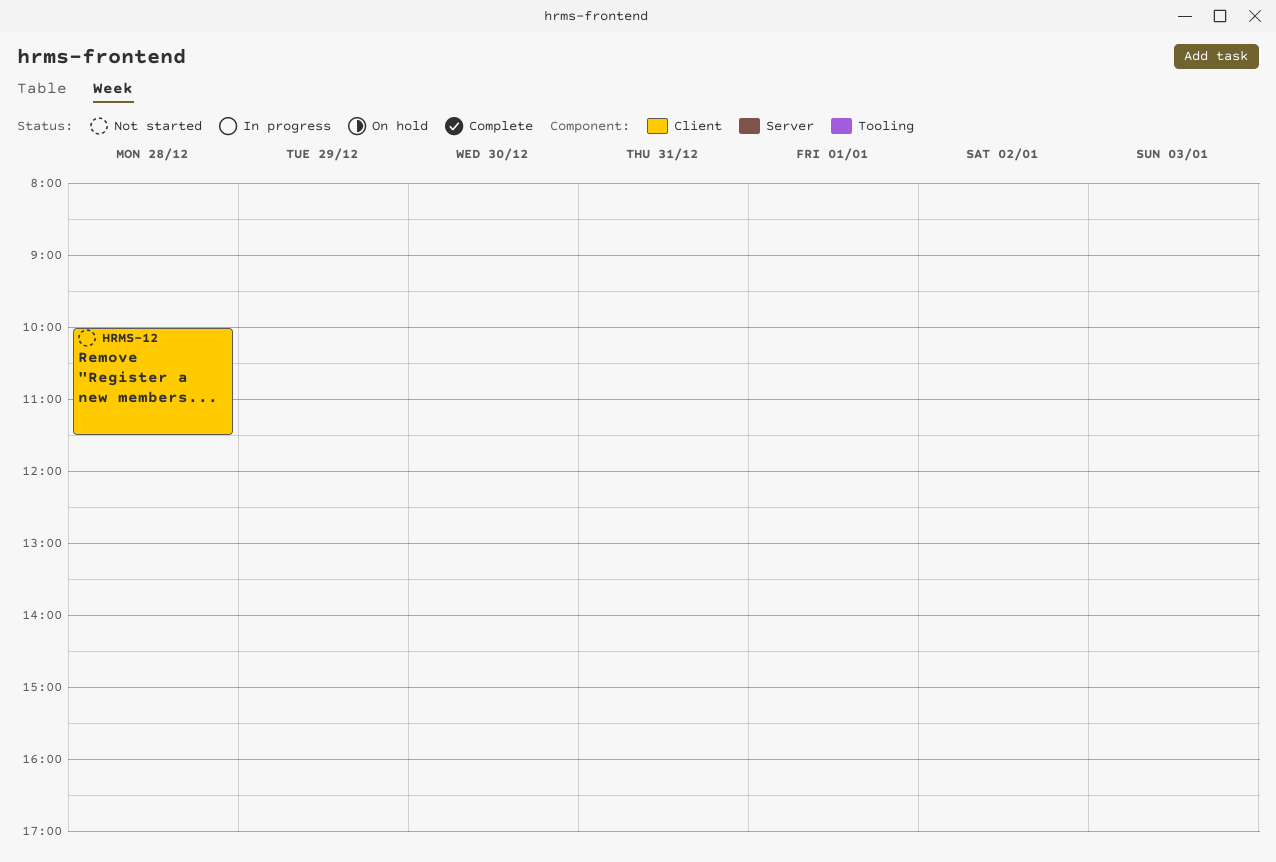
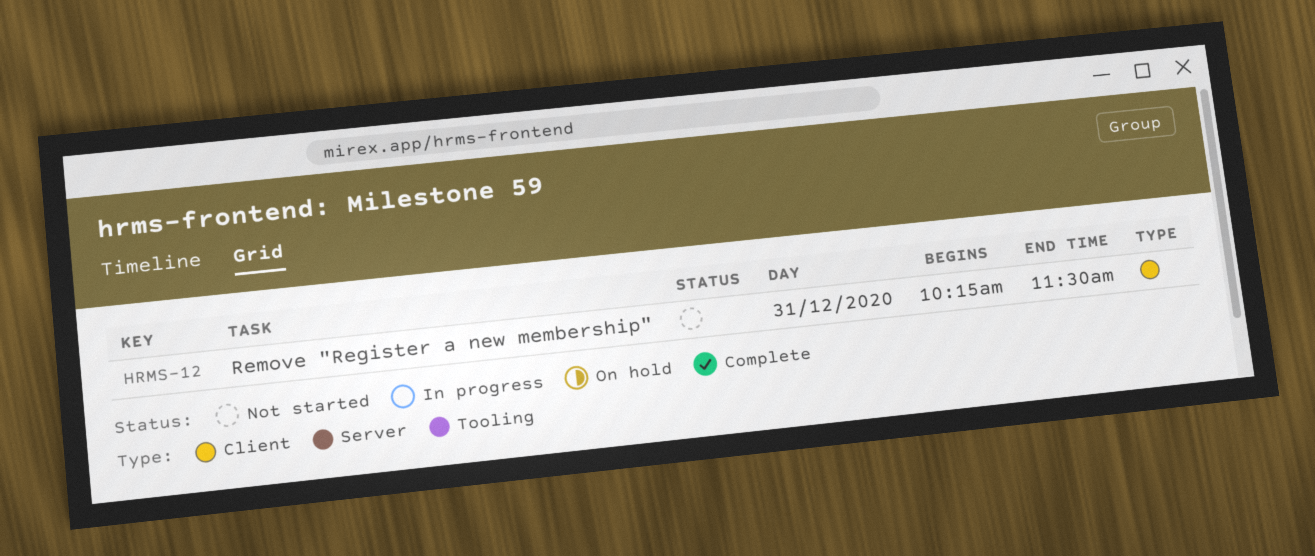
HRMS-12, day: Dec 28 -> Dec 31
HRMS-12, begins: 10:00 -> 10:15

